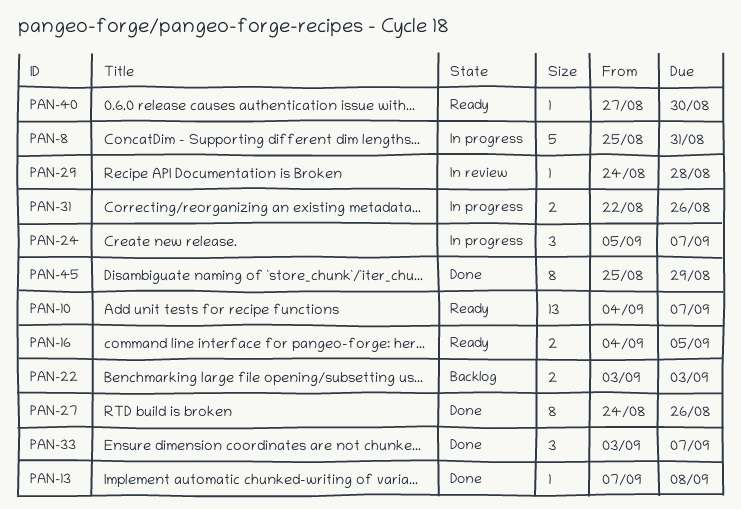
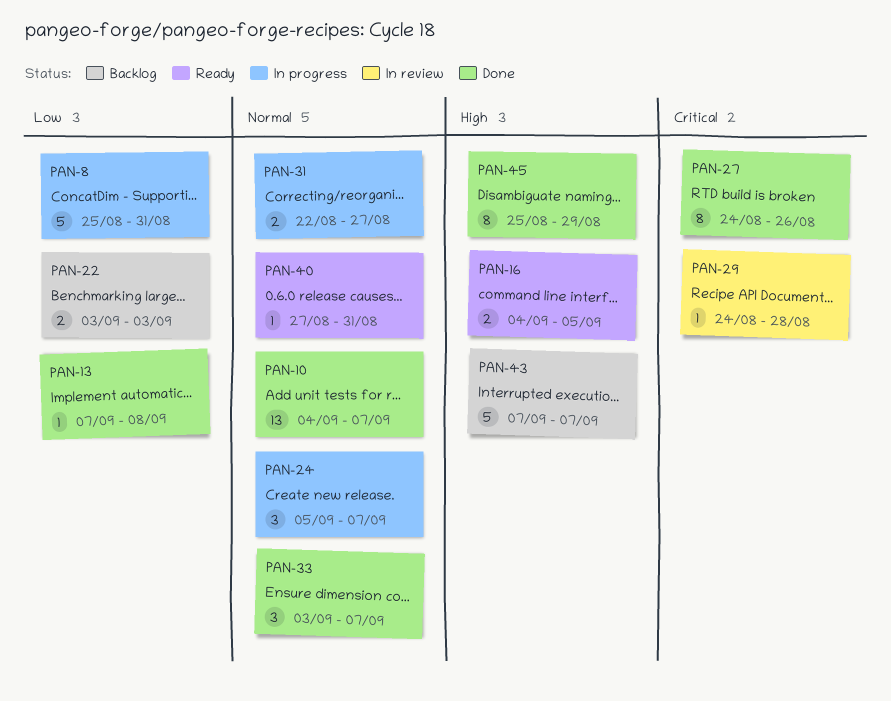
PAN-10, status: Ready -> Done
PAN-31, due: Aug 26 -> Aug 27
PAN-40, due: Aug 30 -> Aug 31
PAN-43: none -> present

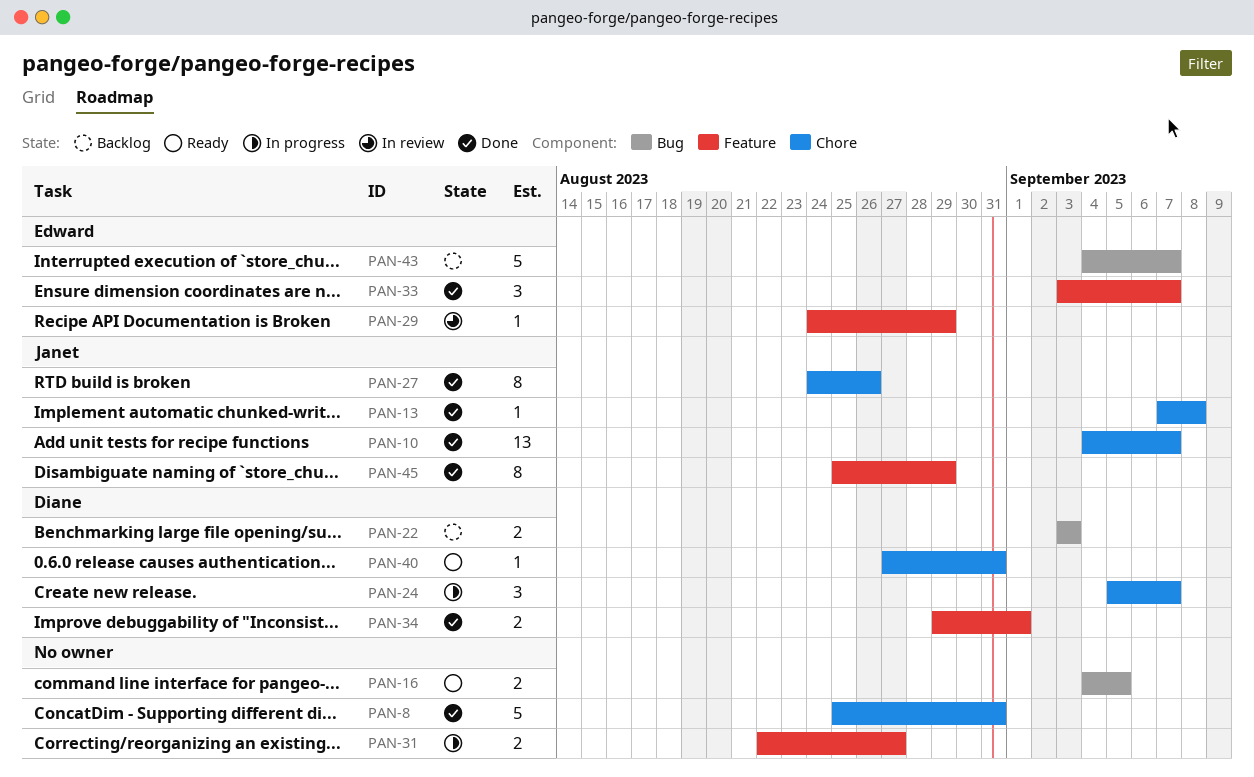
PAN-8, status: In progress -> Done
PAN-29, due: Aug 28 -> Aug 29
PAN-34: none -> present
PAN-43, start: Sep 7 -> Sep 4

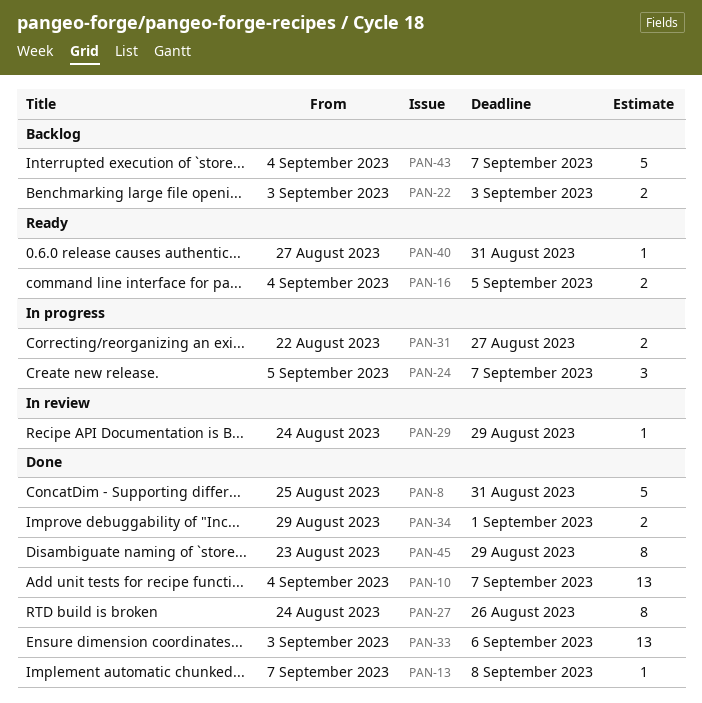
PAN-33, estimate: 3 -> 13
PAN-33, due: Sep 7 -> Sep 6
PAN-45, start: Aug 25 -> Aug 23

